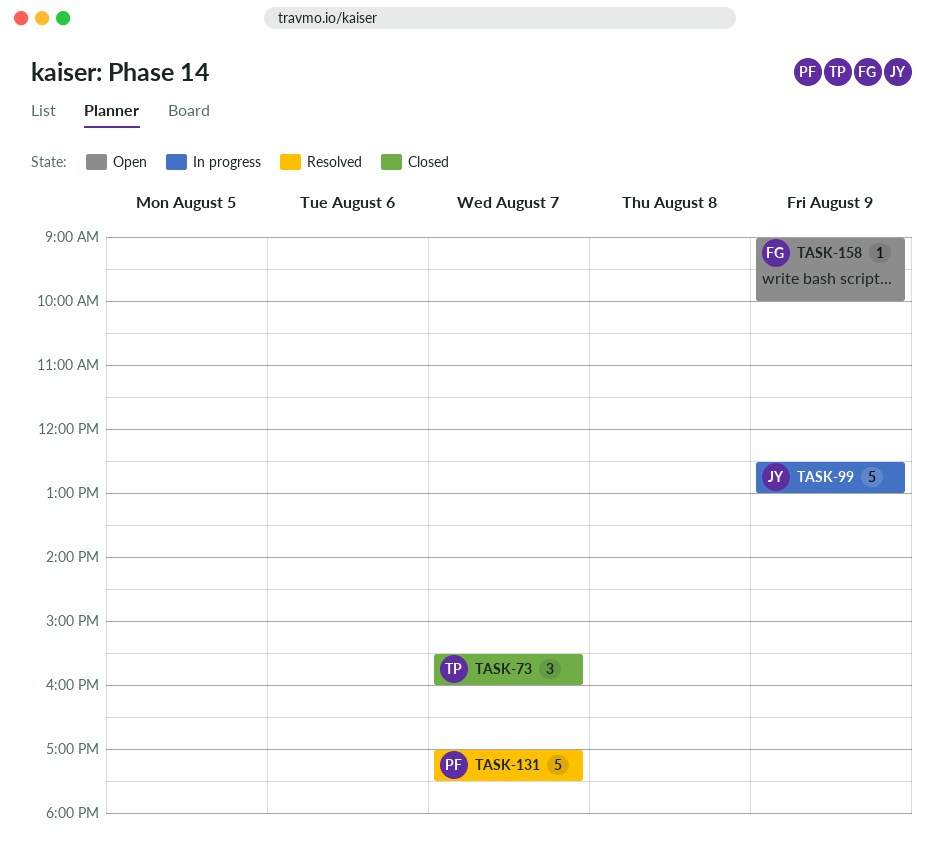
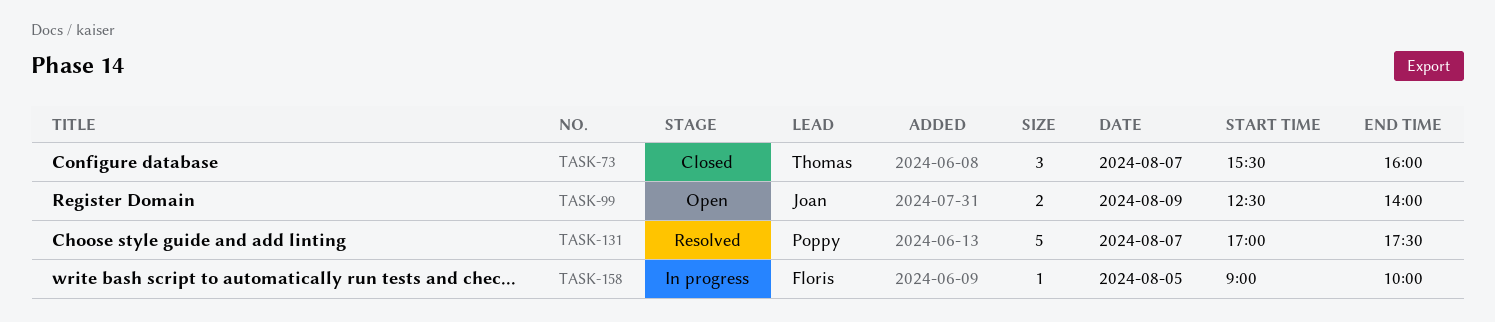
TASK-99, status: In progress -> Open
TASK-99, estimate: 5 -> 2
TASK-99, ends: 13:00 -> 14:00
TASK-158, status: Open -> In progress
TASK-158, day: Aug 9 -> Aug 5

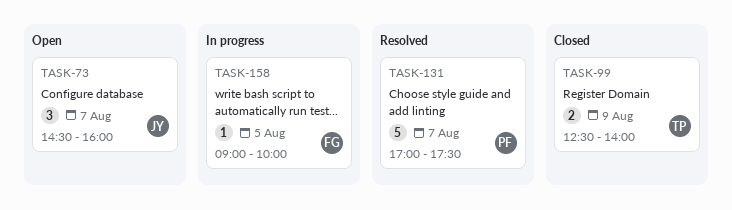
TASK-73, status: Closed -> Open
TASK-73, owner: Thomas -> Joan
TASK-73, begins: 15:30 -> 14:30
TASK-99, status: Open -> Closed
TASK-99, owner: Joan -> Thomas

